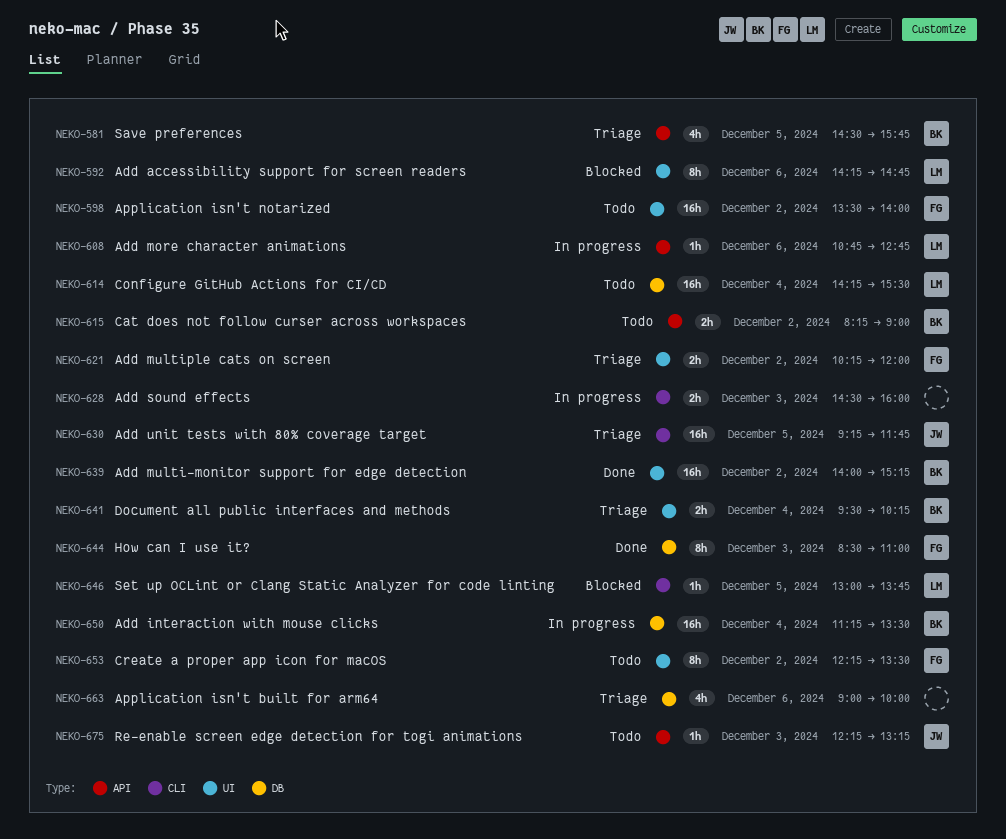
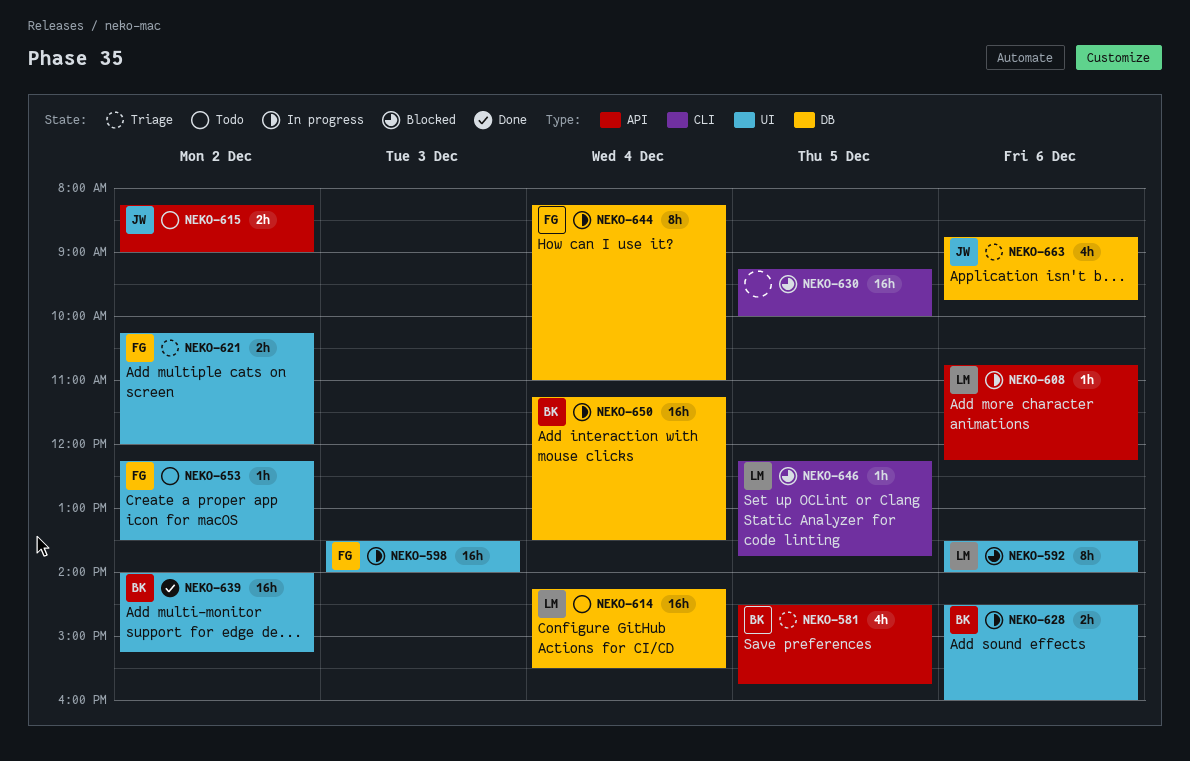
NEKO-592, begins: 14:15 -> 13:30
NEKO-592, ends: 14:45 -> 14:00
NEKO-598, status: Todo -> In progress
NEKO-598, day: Dec 2 -> Dec 3
NEKO-608, ends: 12:45 -> 12:15
NEKO-615, owner: BK -> JW
NEKO-628, owner: none -> BK
NEKO-628, label: CLI -> UI
NEKO-628, day: Dec 3 -> Dec 6
NEKO-630, status: Triage -> Blocked
NEKO-630, owner: JW -> none
NEKO-630, ends: 11:45 -> 10:00
NEKO-641: present -> none
NEKO-644, status: Done -> In progress
NEKO-644, day: Dec 3 -> Dec 4
NEKO-644, begins: 08:30 -> 08:15
NEKO-646, begins: 13:00 -> 12:15
NEKO-653, estimate: 8h -> 1h
NEKO-663, owner: none -> JW
NEKO-663, begins: 09:00 -> 08:45
NEKO-663, ends: 10:00 -> 09:45
NEKO-675: present -> none

